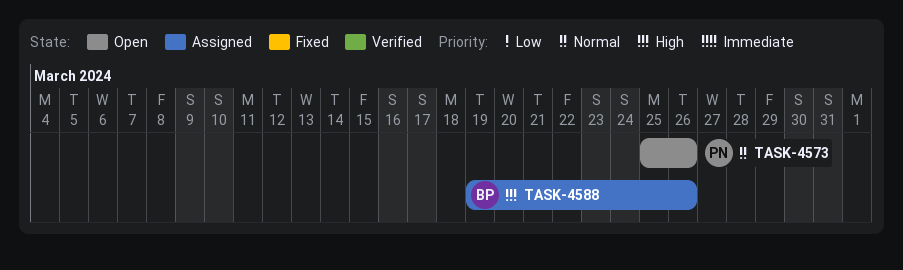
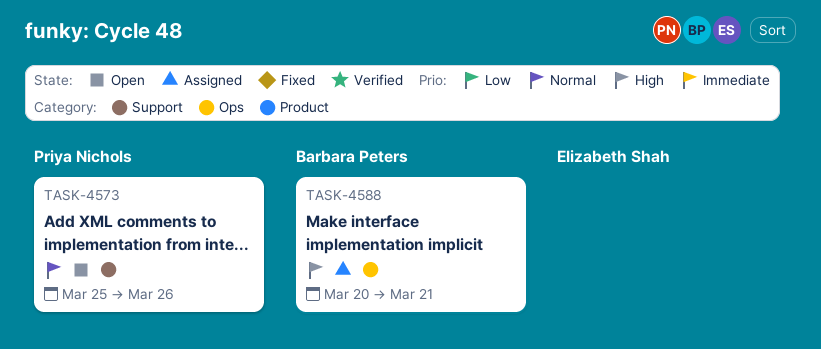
TASK-4588, start: Mar 19 -> Mar 20
TASK-4588, due: Mar 26 -> Mar 21

